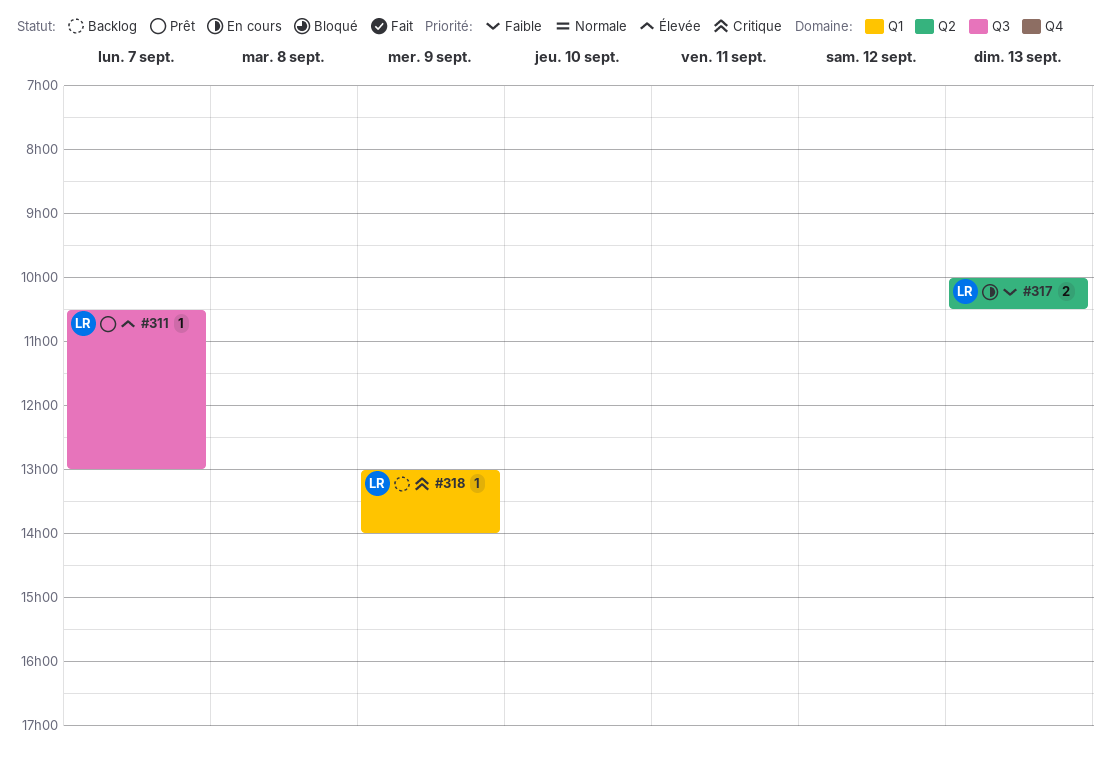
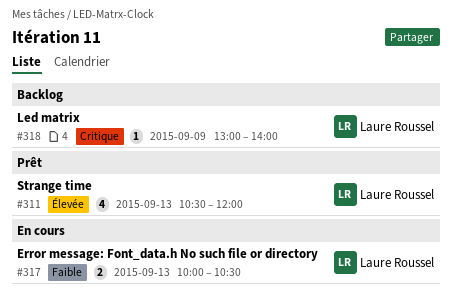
#311, estimate: 1 -> 4
#311, day: Sep 7 -> Sep 13
#311, ends: 13:00 -> 12:00

